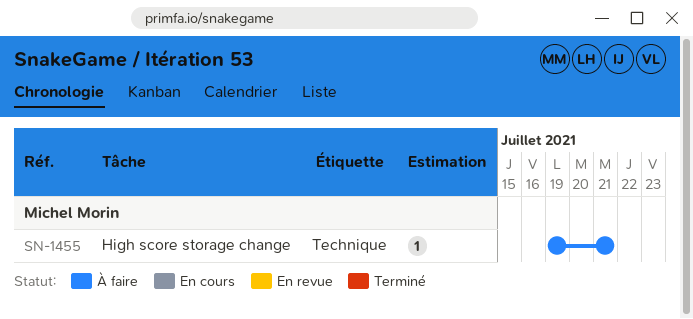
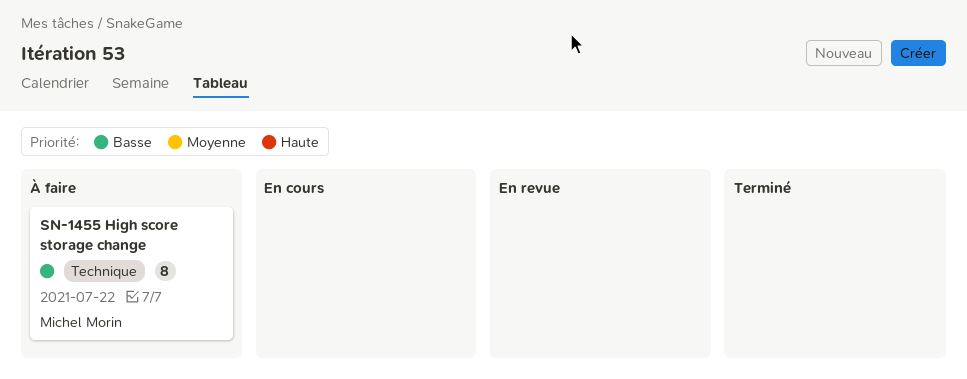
SN-1455, estimate: 1 -> 8
SN-1455, due: Jul 21 -> Jul 22

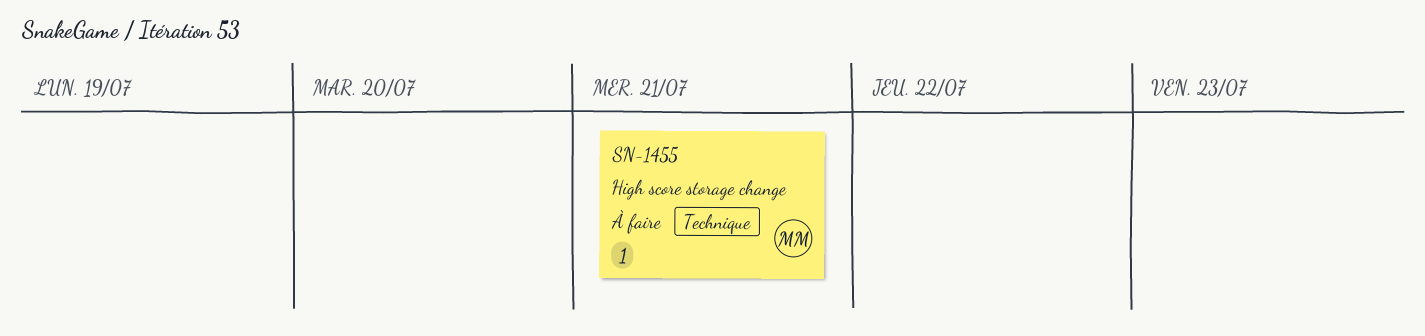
SN-1455, estimate: 8 -> 1
SN-1455, due: Jul 22 -> Jul 21

